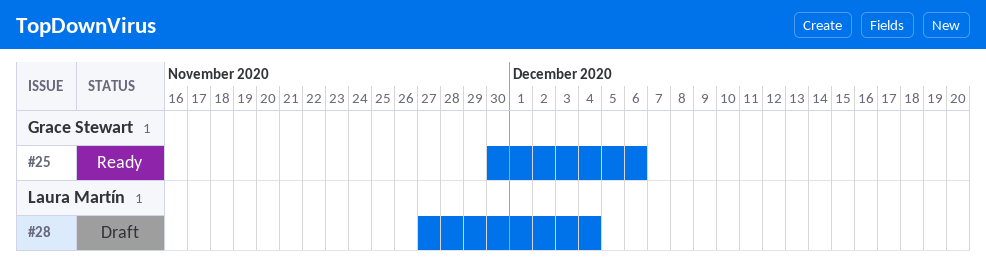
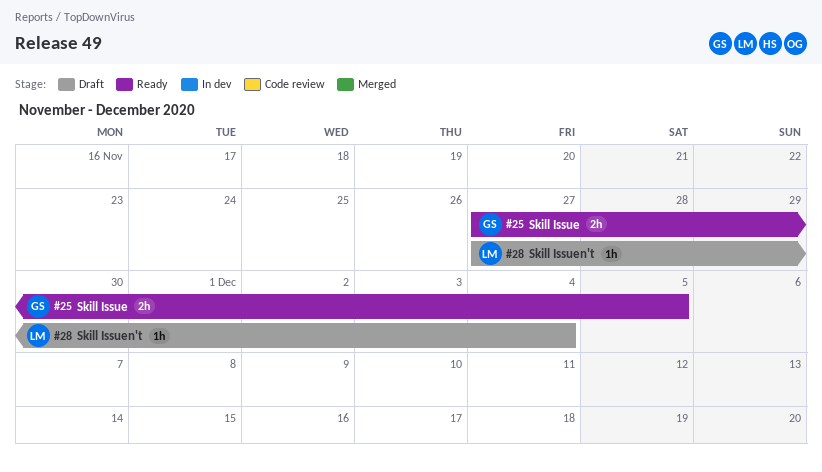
#25, start: Nov 30 -> Nov 27
#25, due: Dec 6 -> Dec 5

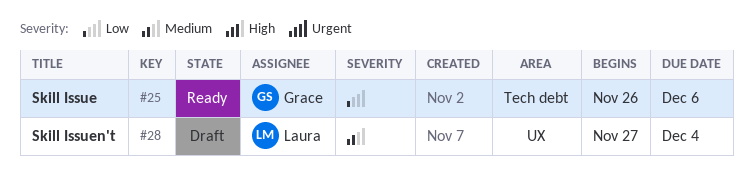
#25, start: Nov 27 -> Nov 26
#25, due: Dec 5 -> Dec 6

